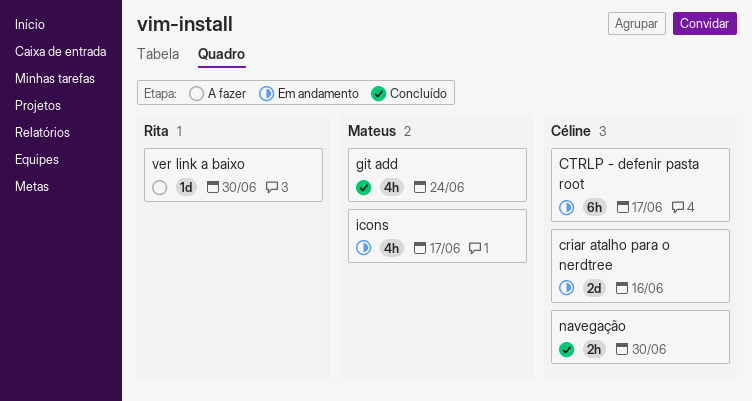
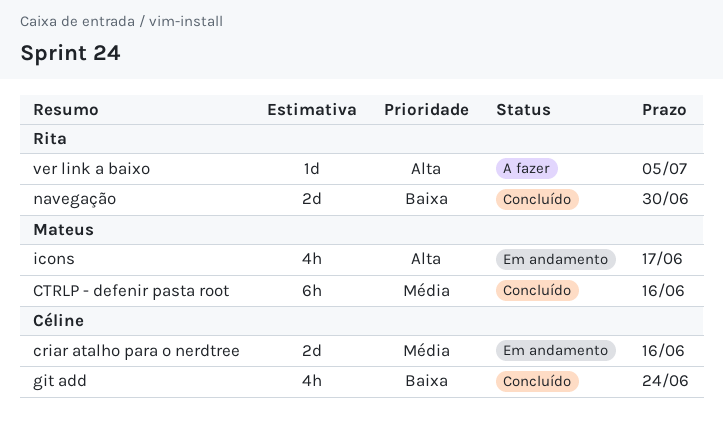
CTRLP - defenir pasta root, status: Em andamento -> Concluído
CTRLP - defenir pasta root, owner: Céline -> Mateus
CTRLP - defenir pasta root, due: Jun 17 -> Jun 16
git add, owner: Mateus -> Céline
navegação, owner: Céline -> Rita
navegação, estimate: 2h -> 2d
ver link a baixo, due: Jun 30 -> Jul 5

